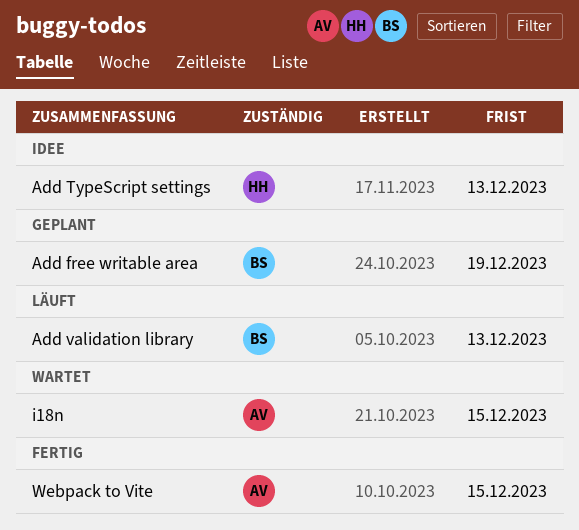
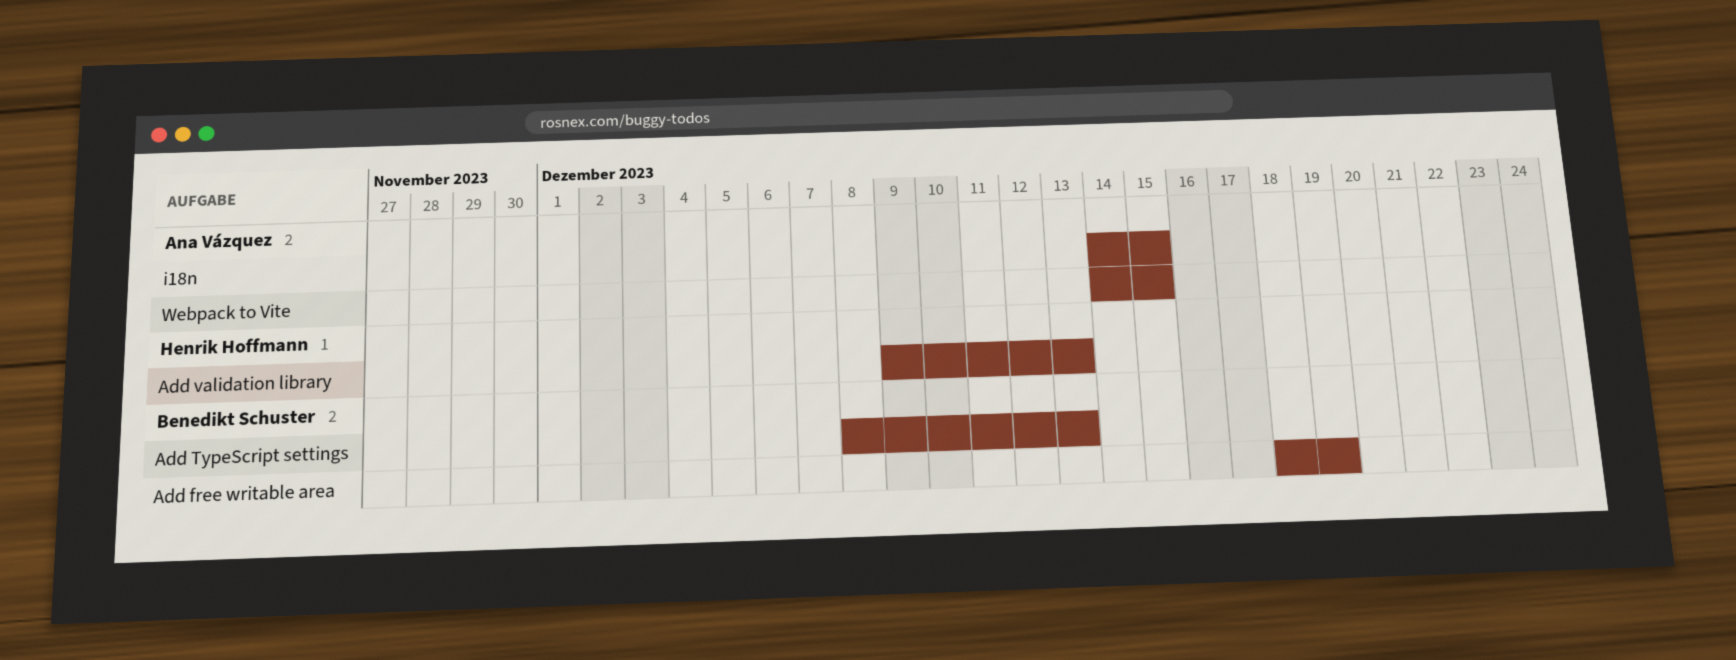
Add TypeScript settings, owner: Henrik Hoffmann -> Benedikt Schuster
Add validation library, owner: Benedikt Schuster -> Henrik Hoffmann

